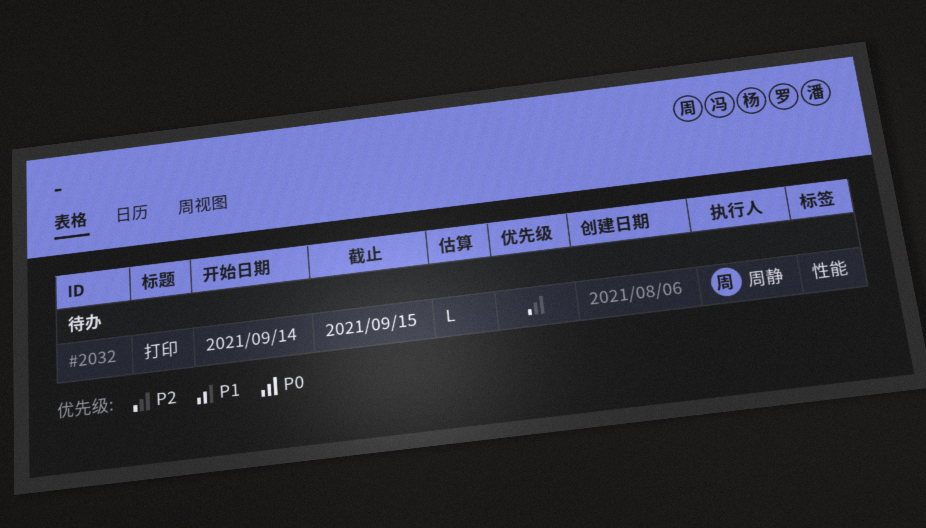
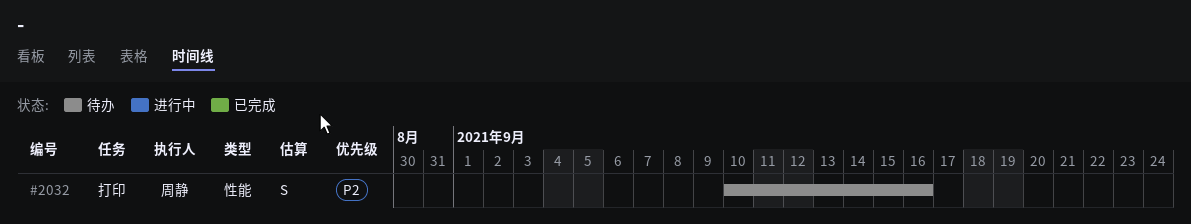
#2032, estimate: L -> S
#2032, start: Sep 14 -> Sep 10
#2032, due: Sep 15 -> Sep 16

